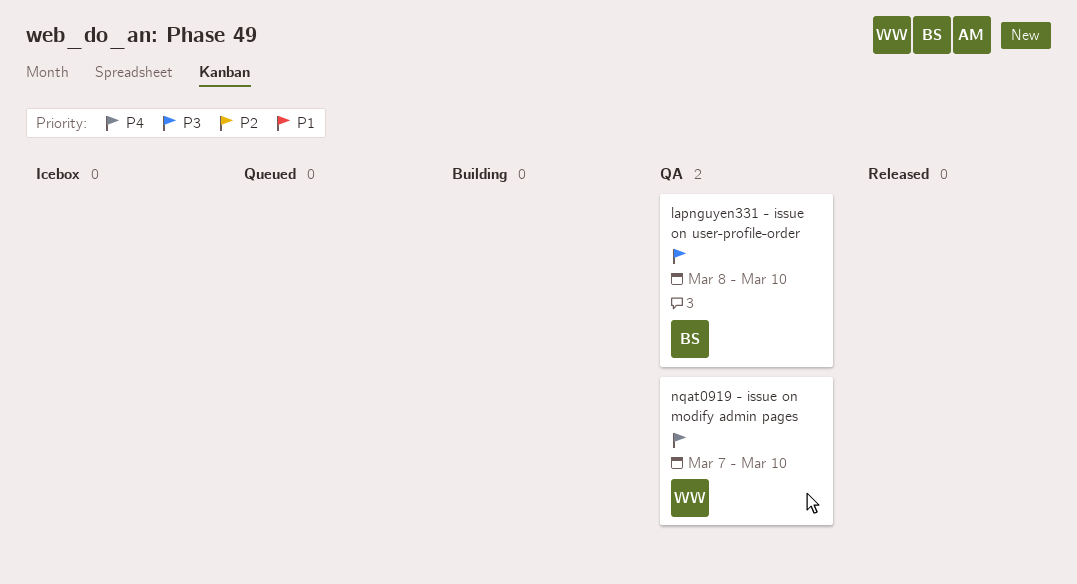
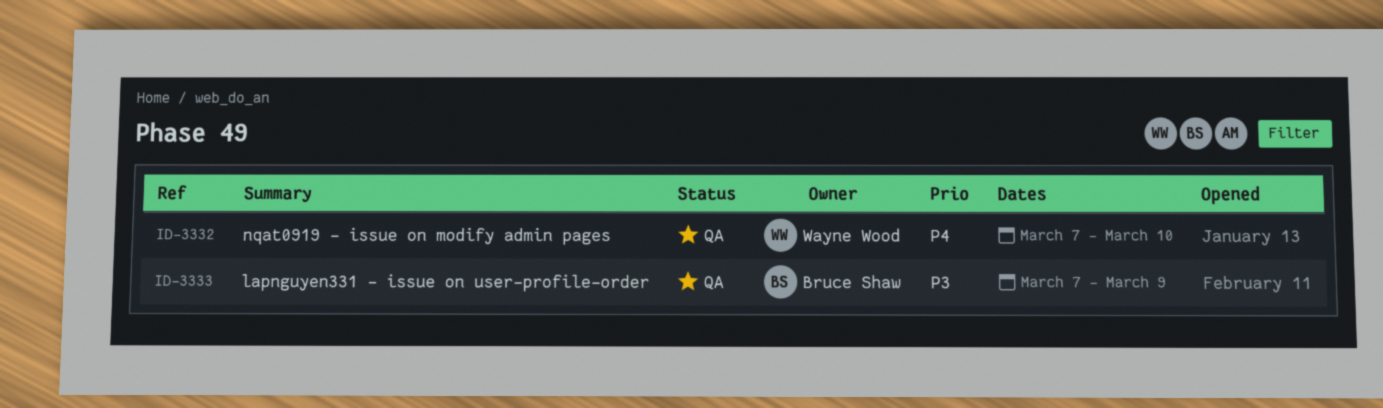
lapnguyen331 - issue on user-profile-order, start: Mar 8 -> Mar 7
lapnguyen331 - issue on user-profile-order, due: Mar 10 -> Mar 9

